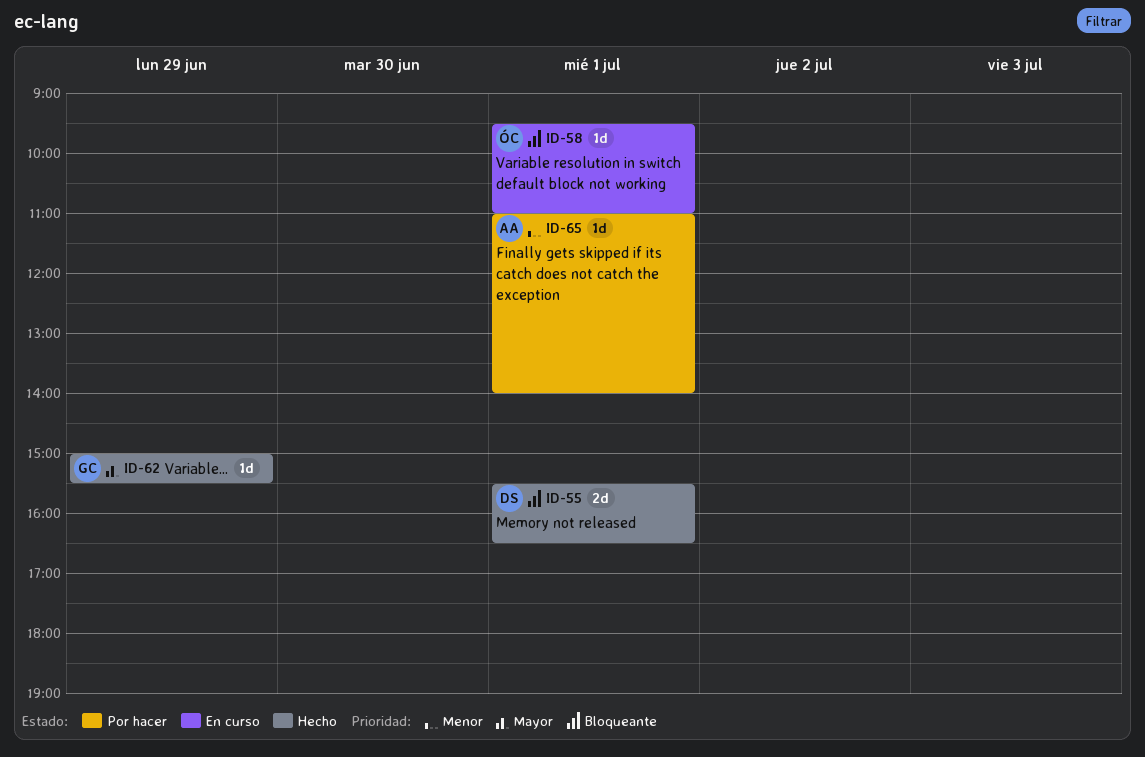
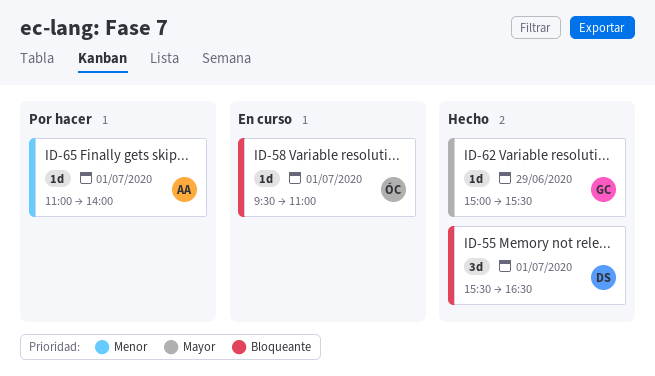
ID-55, estimate: 2d -> 3d

